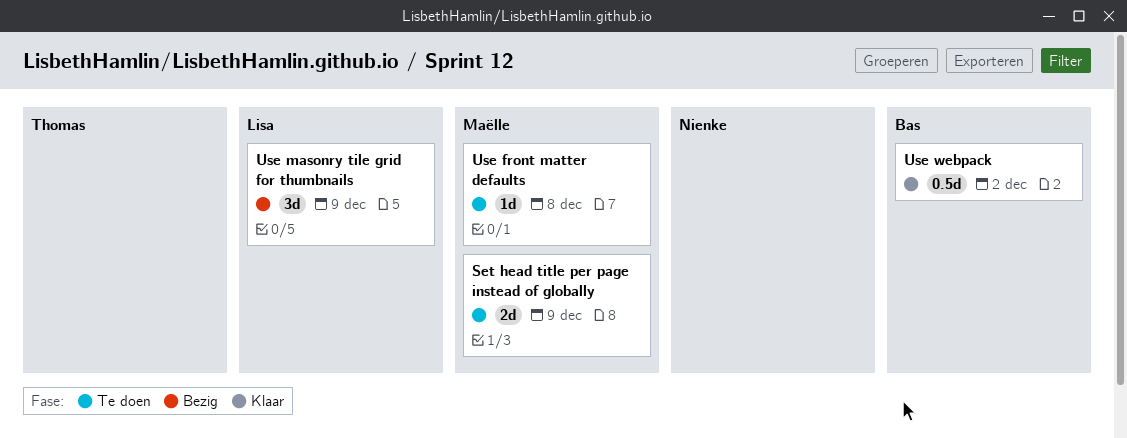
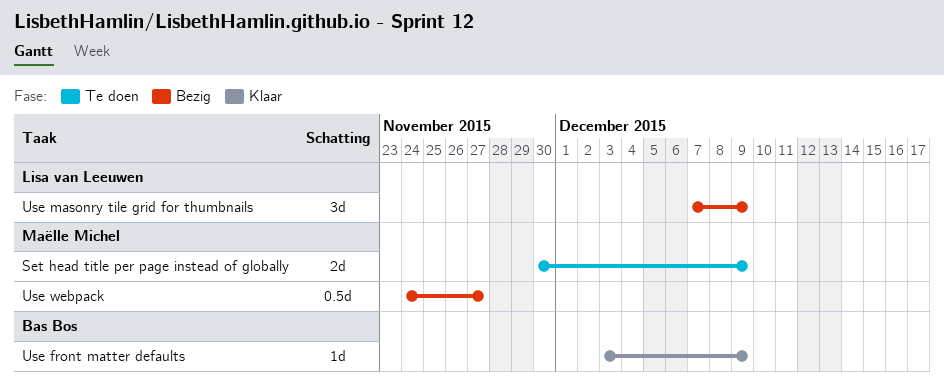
Use front matter defaults, status: Te doen -> Klaar
Use front matter defaults, owner: Maëlle Michel -> Bas Bos
Use front matter defaults, due: Dec 8 -> Dec 9
Use webpack, status: Klaar -> Bezig
Use webpack, owner: Bas Bos -> Maëlle Michel
Use webpack, due: Dec 2 -> Nov 27

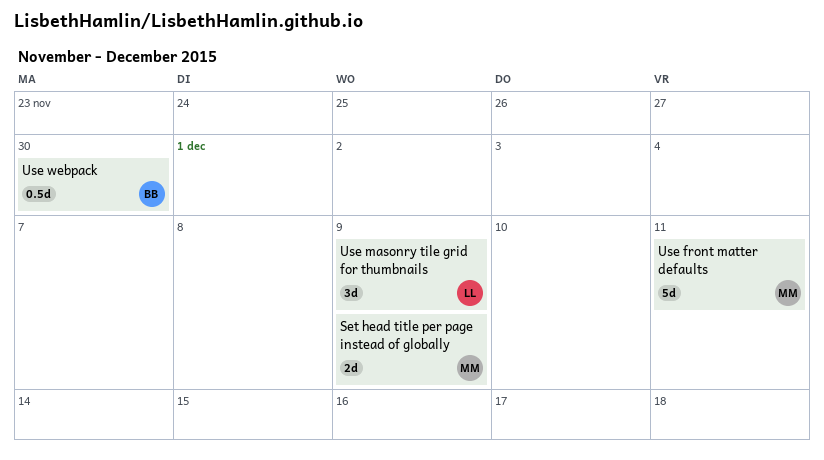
Use front matter defaults, owner: Bas Bos -> Maëlle Michel
Use front matter defaults, estimate: 1d -> 5d
Use front matter defaults, due: Dec 9 -> Dec 11
Use webpack, owner: Maëlle Michel -> Bas Bos
Use webpack, due: Nov 27 -> Nov 30

